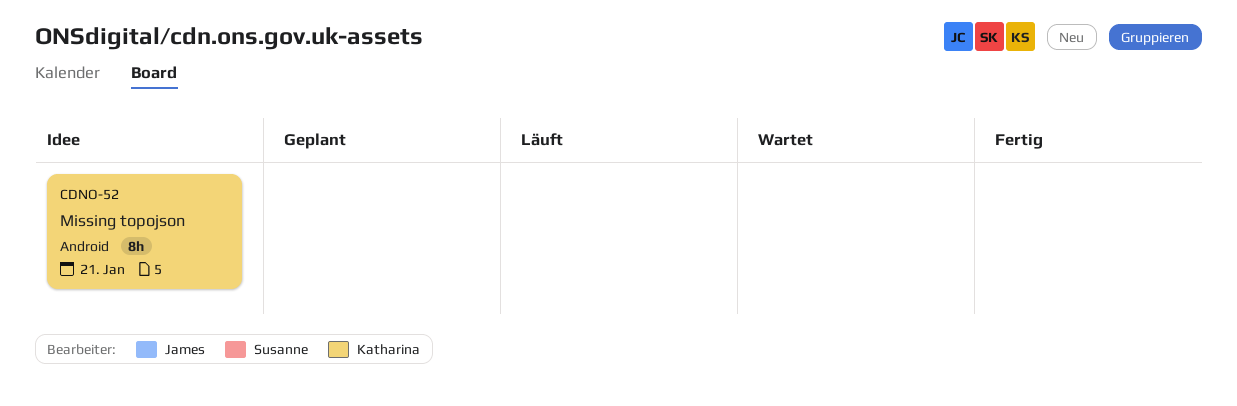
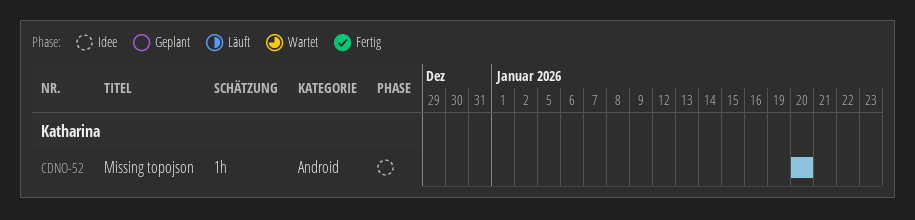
CDNO-52, estimate: 8h -> 1h
CDNO-52, due: Jan 21 -> Jan 20

